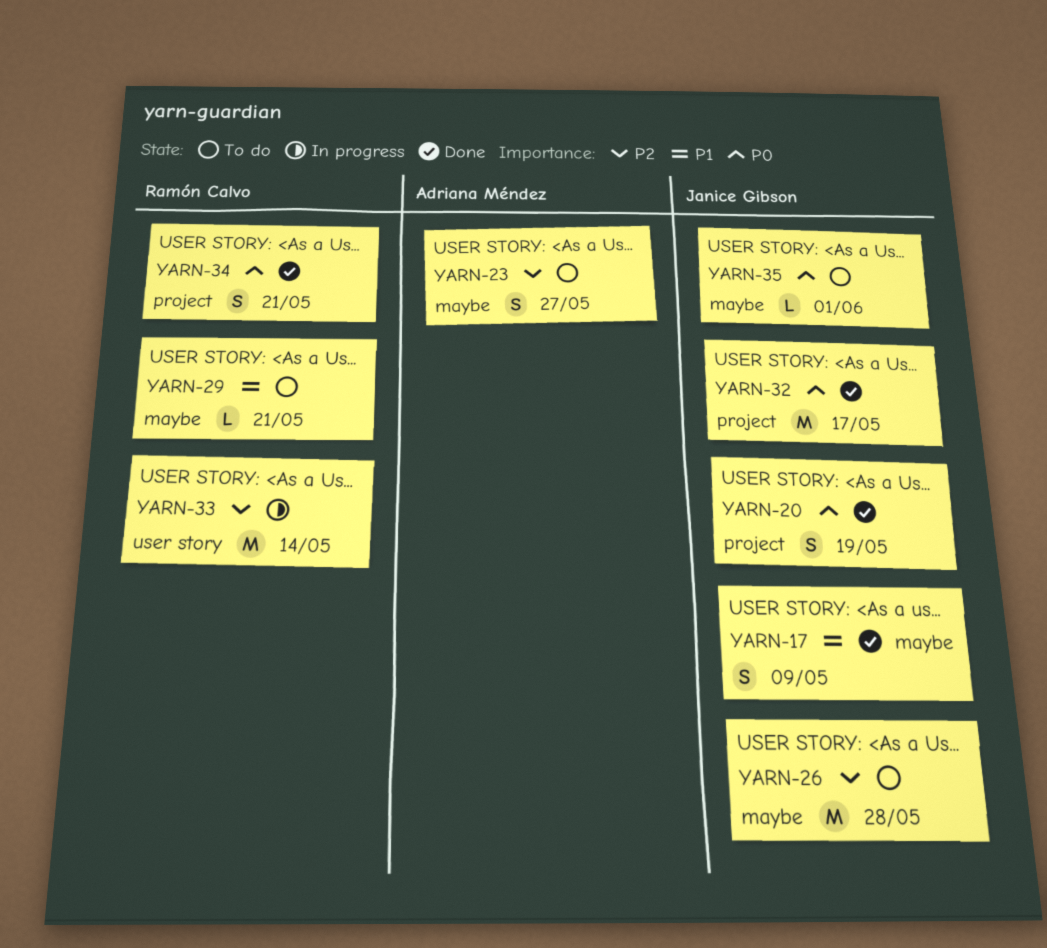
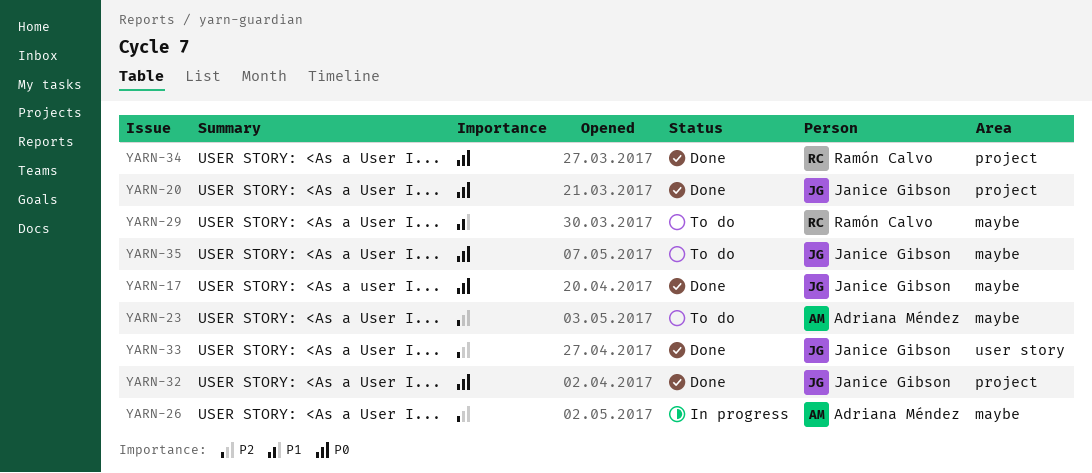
YARN-17, priority: P1 -> P0
YARN-26, status: To do -> In progress
YARN-26, owner: Janice Gibson -> Adriana Méndez
YARN-33, status: In progress -> Done
YARN-33, owner: Ramón Calvo -> Janice Gibson

